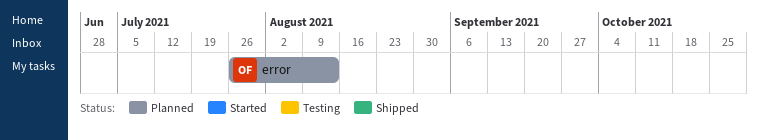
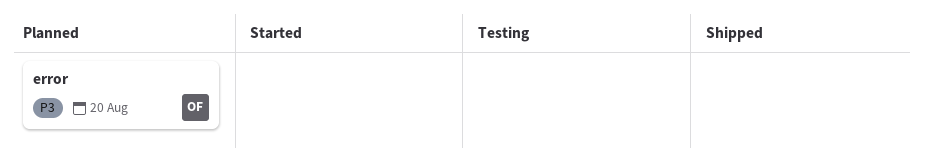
error, due: Aug 13 -> Aug 20

